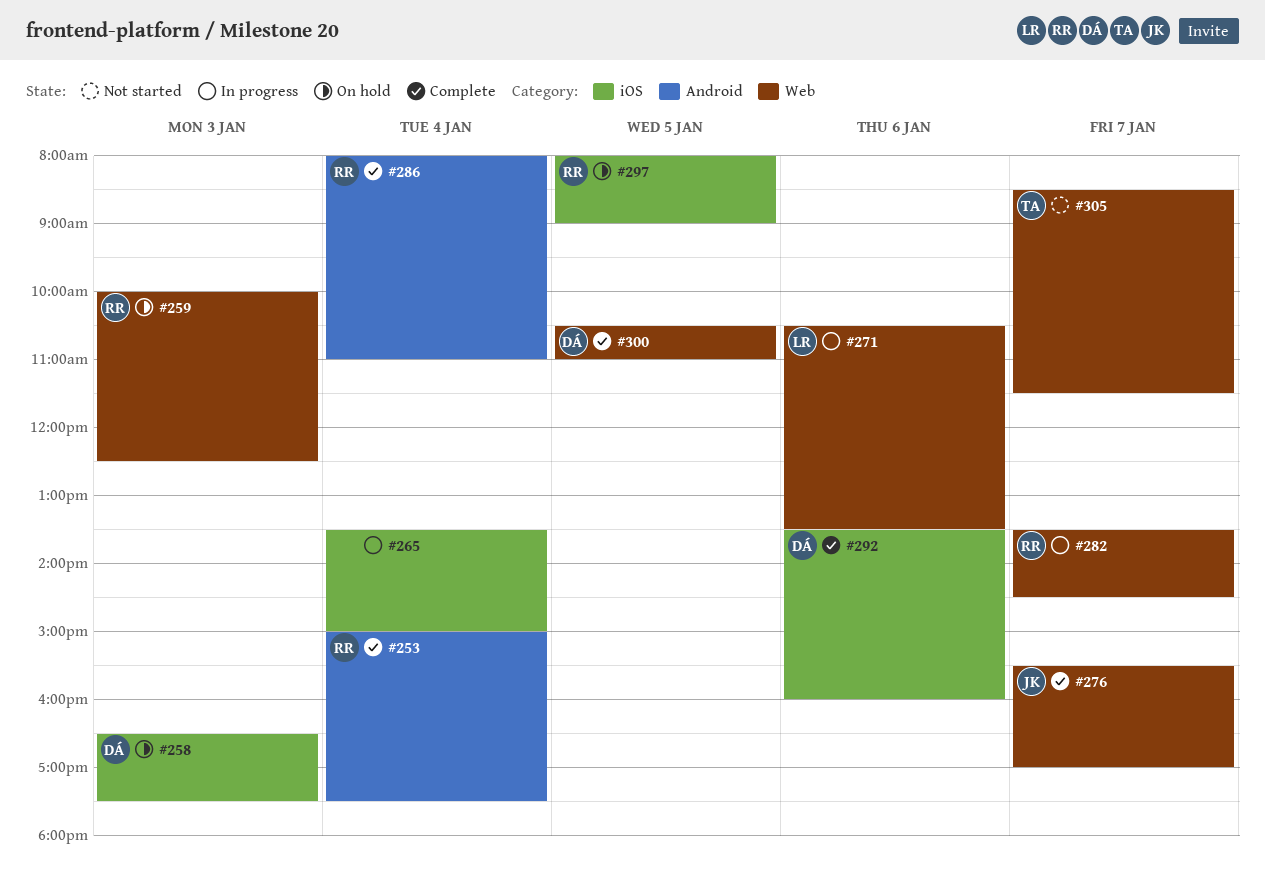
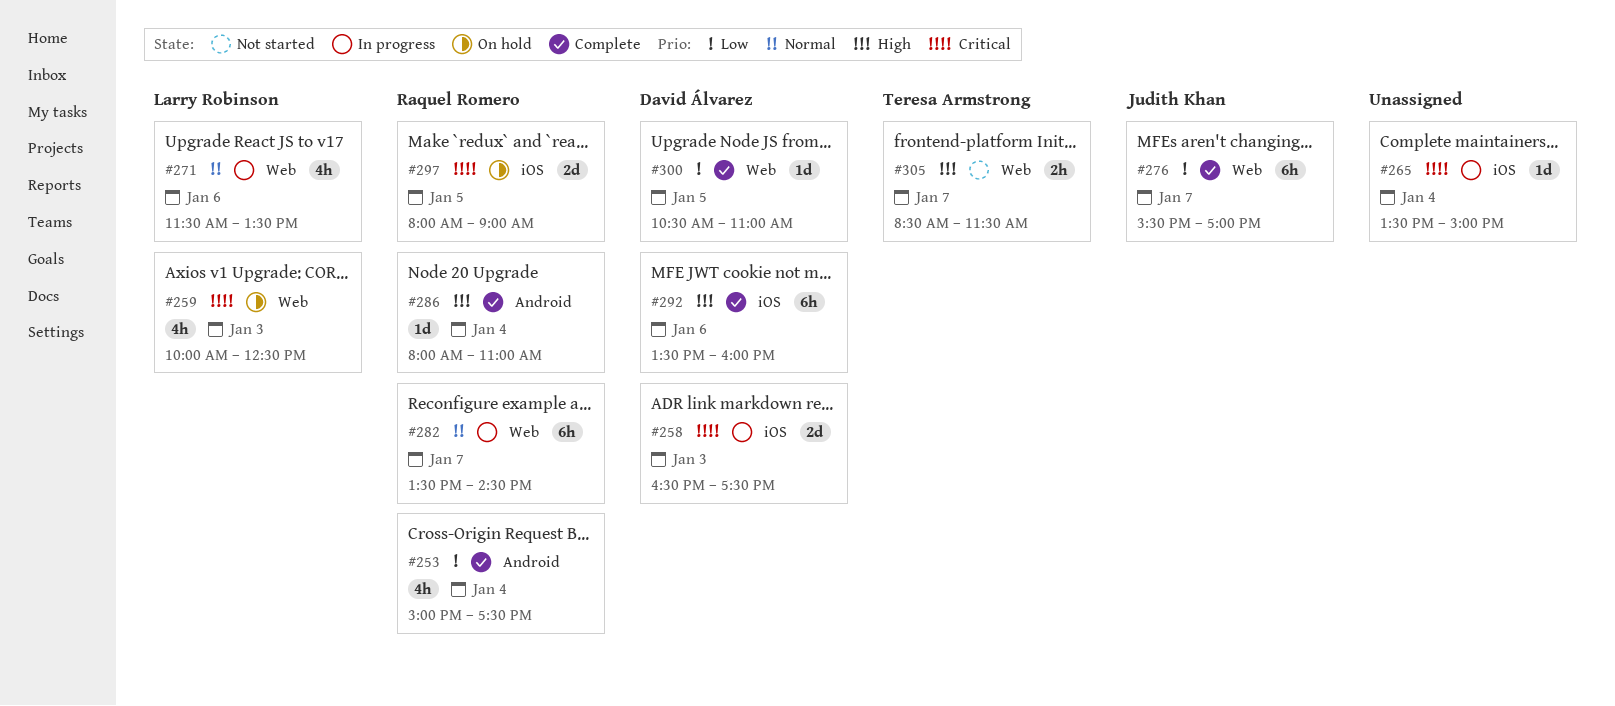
#258, status: On hold -> In progress
#259, owner: Raquel Romero -> Larry Robinson
#271, begins: 10:30 -> 11:30

